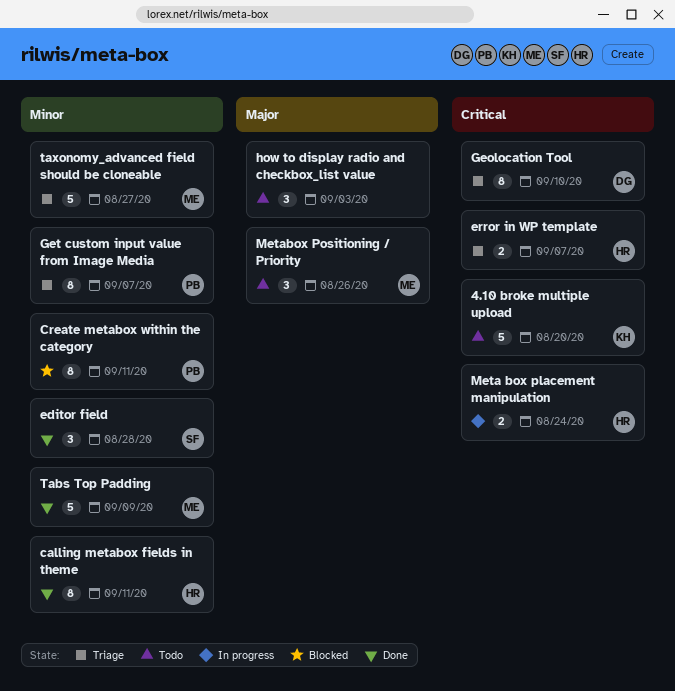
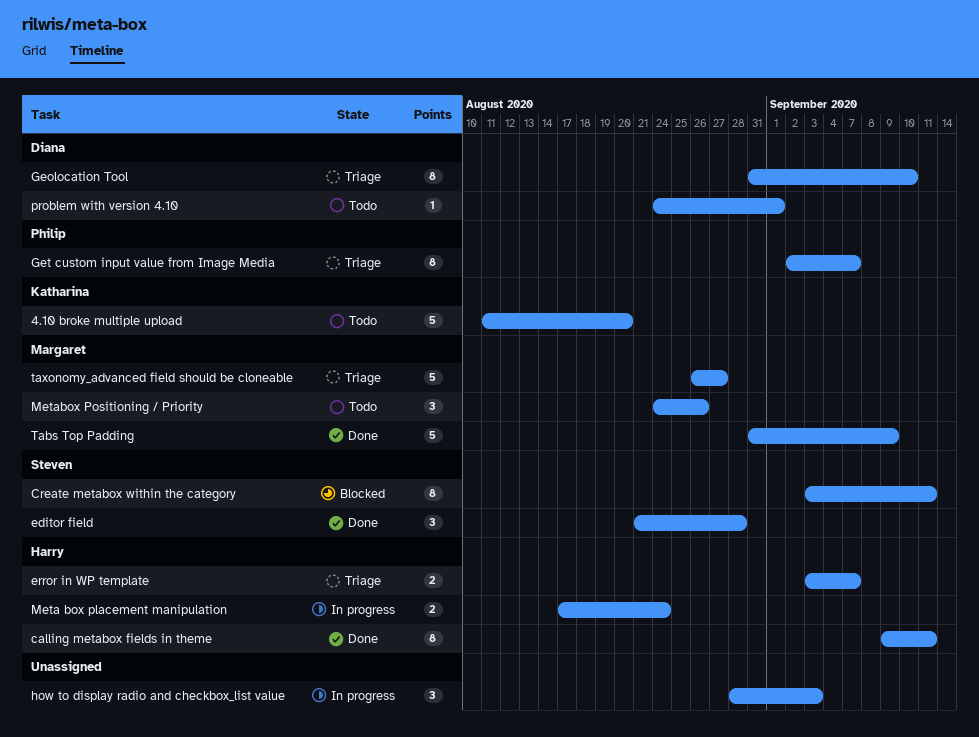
Create metabox within the category, owner: Philip -> Steven
how to display radio and checkbox_list value, status: Todo -> In progress
problem with version 4.10: none -> present

